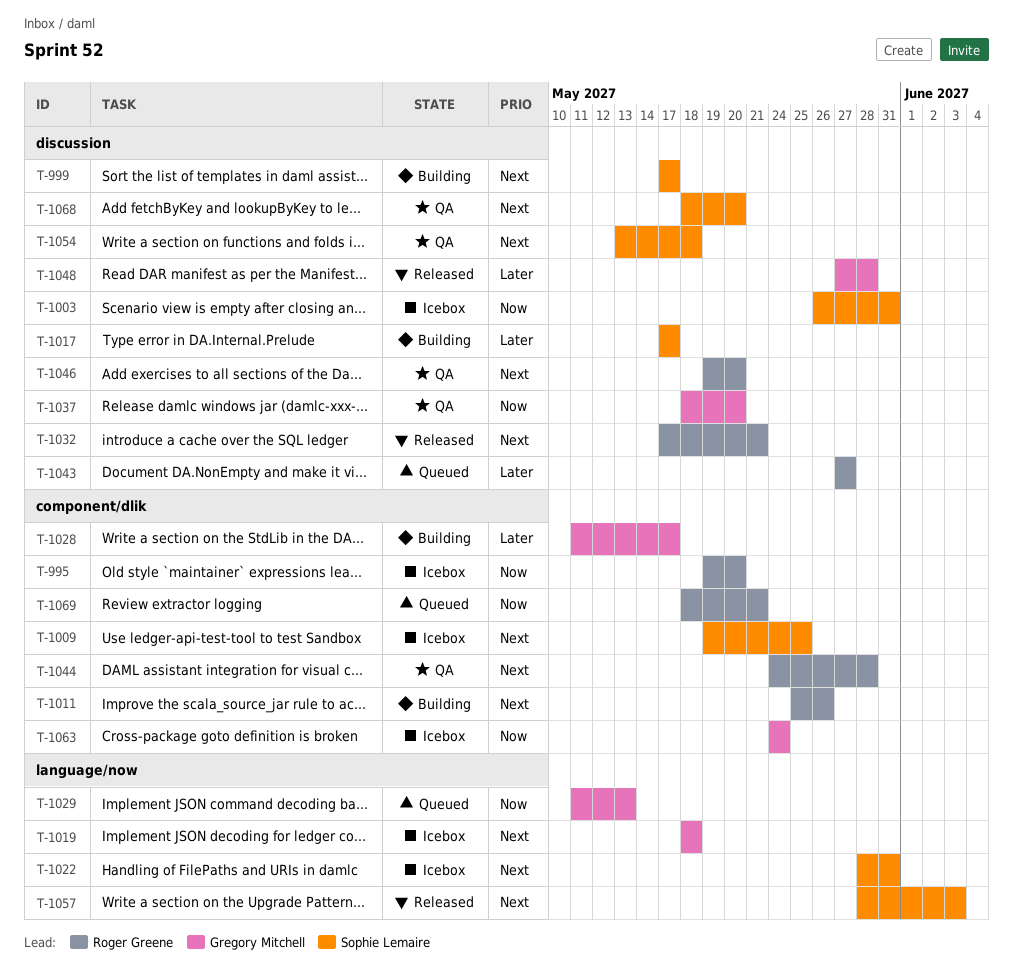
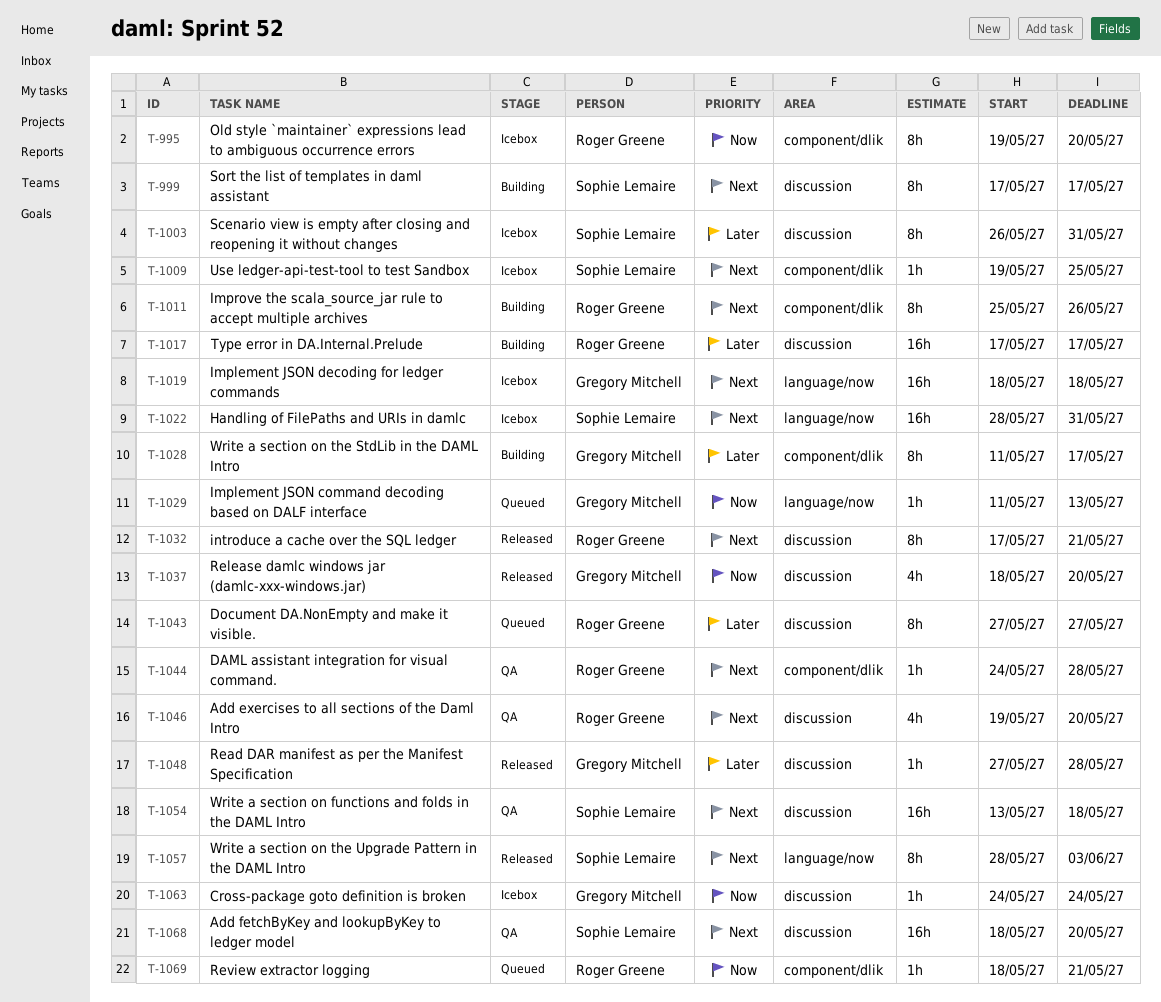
T-1003, priority: Now -> Later
T-1017, owner: Sophie Lemaire -> Roger Greene
T-1037, status: QA -> Released
T-1063, label: component/dlik -> discussion

